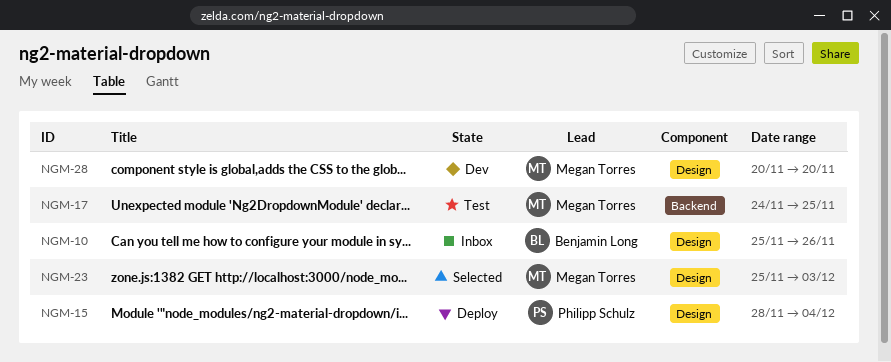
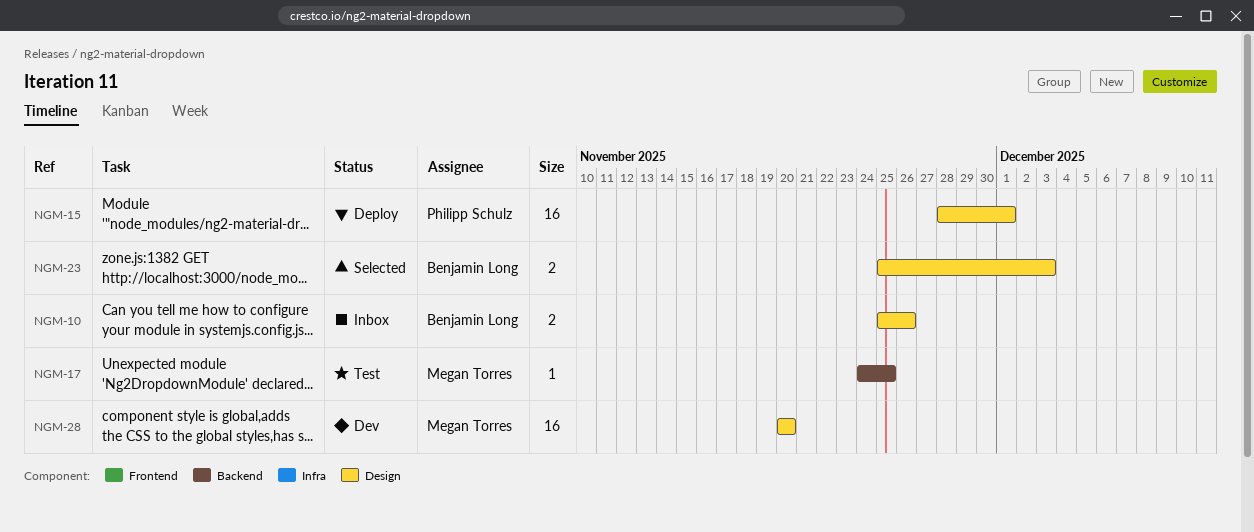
NGM-15, due: Dec 4 -> Dec 1
NGM-23, owner: Megan Torres -> Benjamin Long

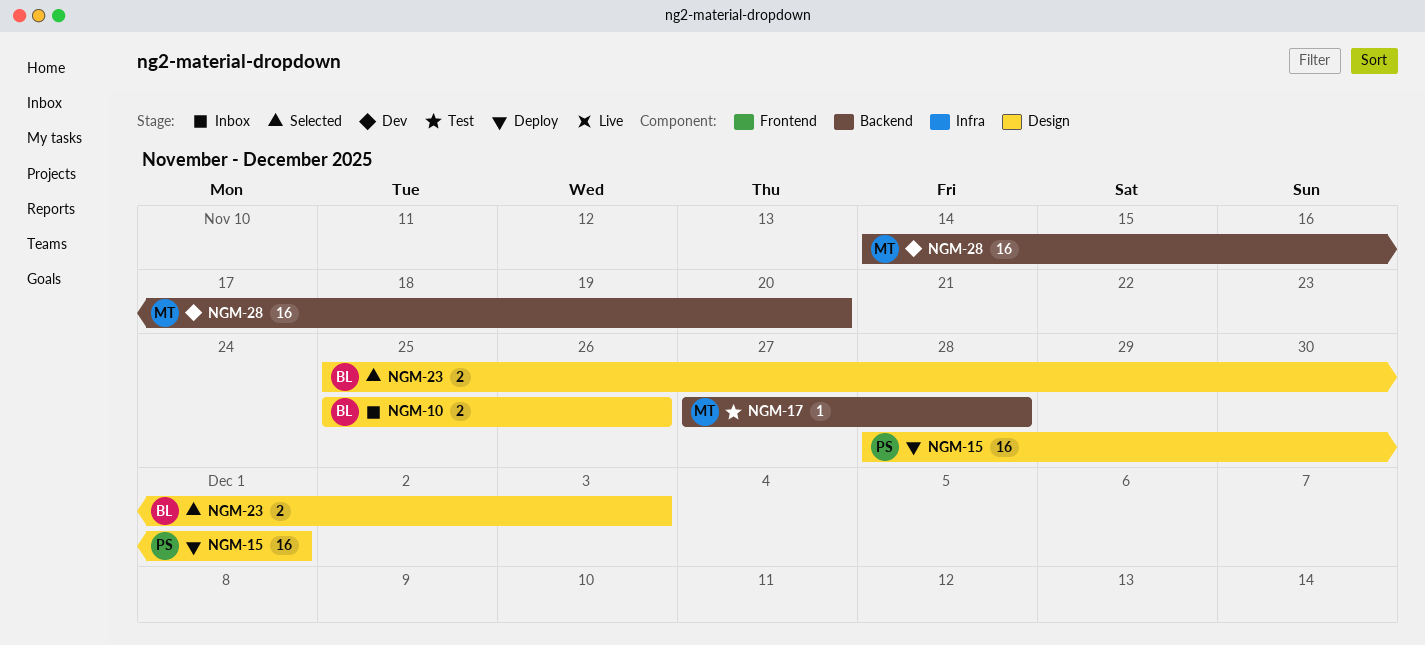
NGM-17, start: Nov 24 -> Nov 27
NGM-17, due: Nov 25 -> Nov 28
NGM-28, label: Design -> Backend
NGM-28, start: Nov 20 -> Nov 14

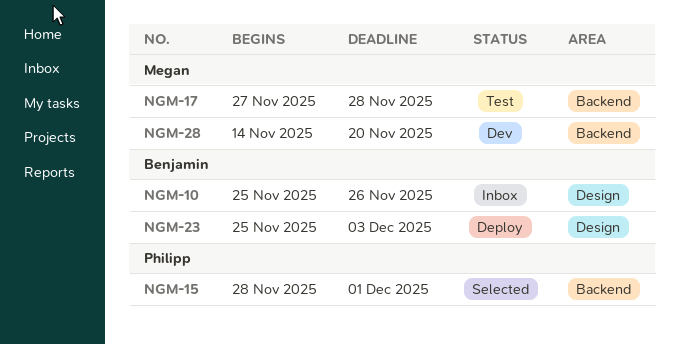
NGM-15, status: Deploy -> Selected
NGM-15, label: Design -> Backend
NGM-23, status: Selected -> Deploy

